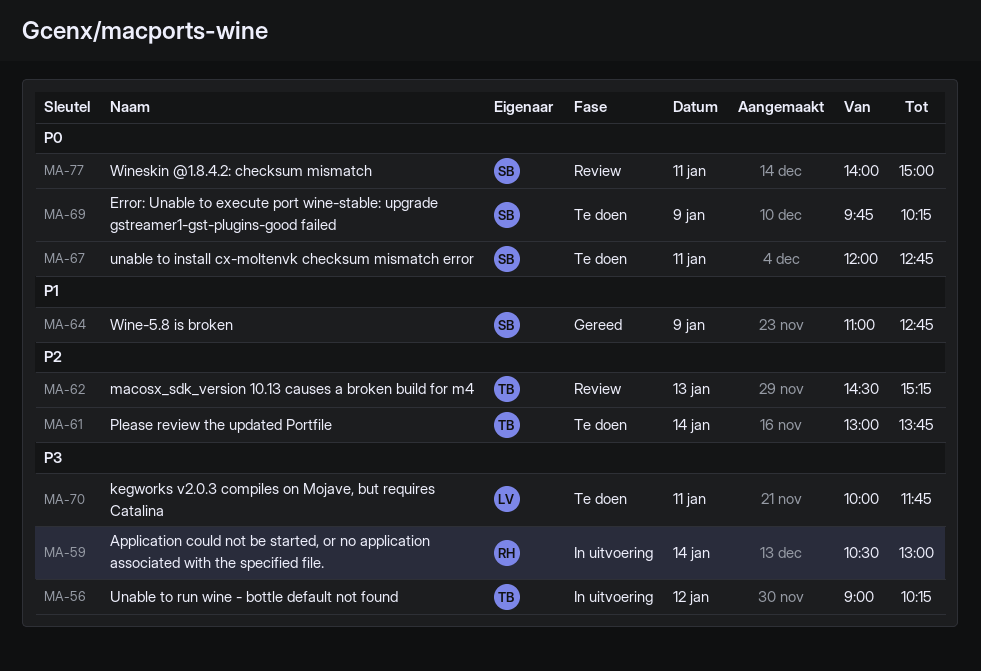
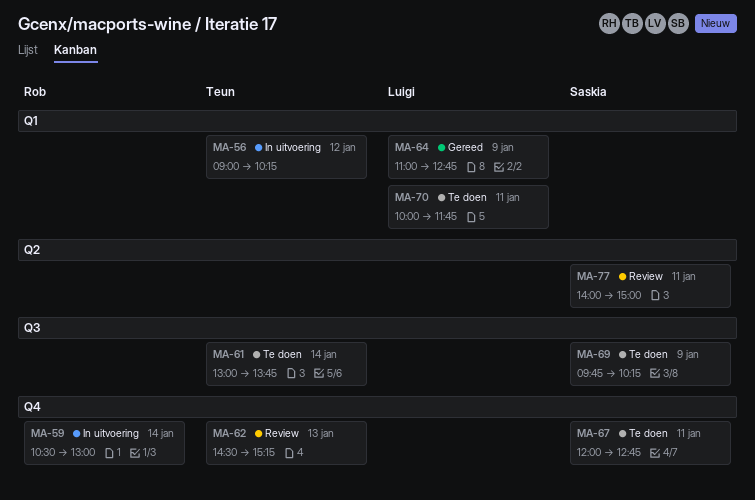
MA-64, owner: Saskia -> Luigi

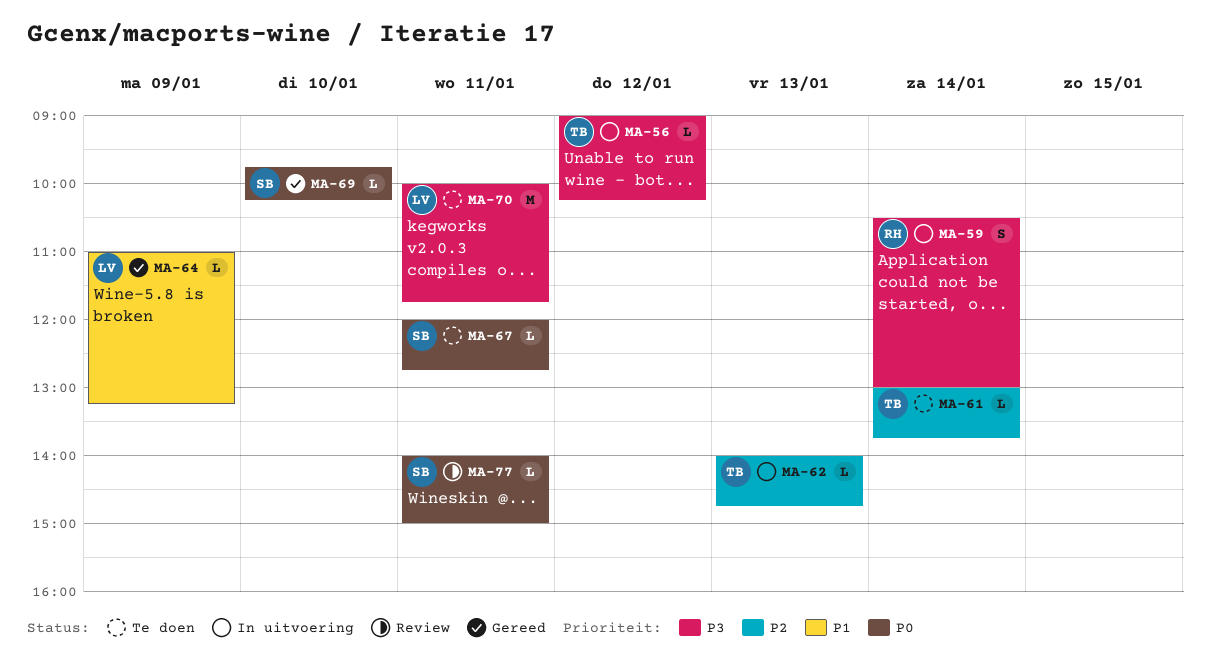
MA-62, status: Review -> In uitvoering
MA-62, begins: 14:30 -> 14:00
MA-62, ends: 15:15 -> 14:45
MA-64, ends: 12:45 -> 13:15
MA-69, status: Te doen -> Gereed
MA-69, day: Jan 9 -> Jan 10

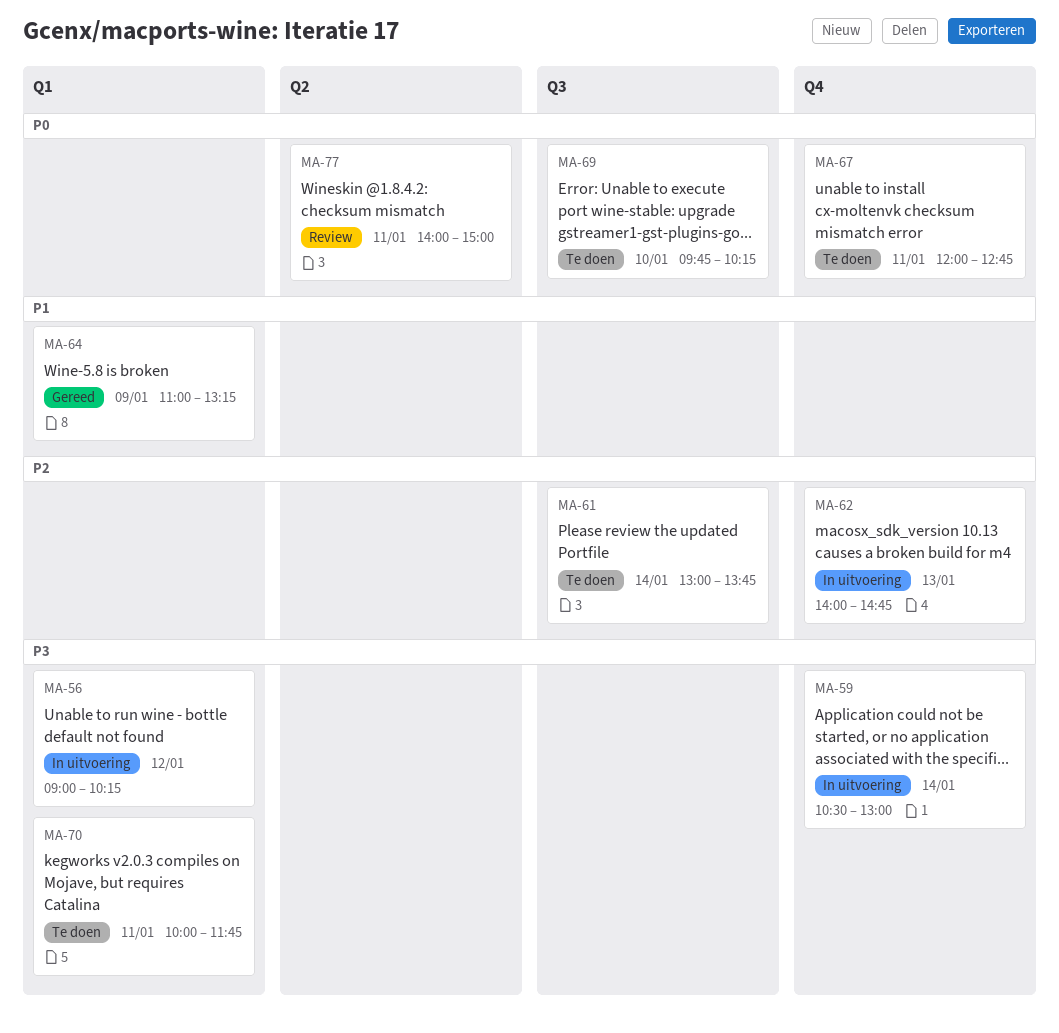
MA-69, status: Gereed -> Te doen

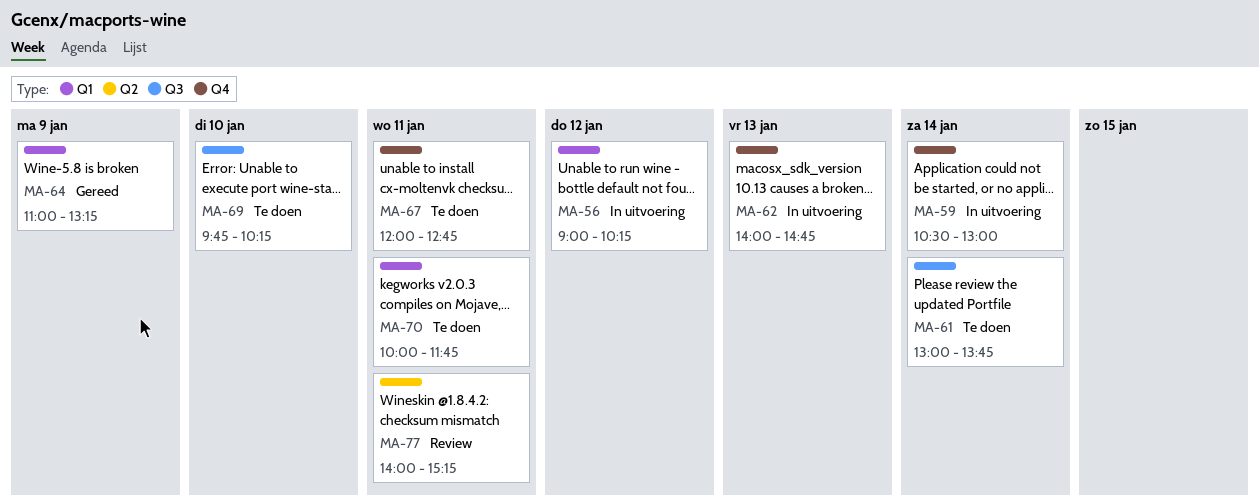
MA-77, ends: 15:00 -> 15:15

